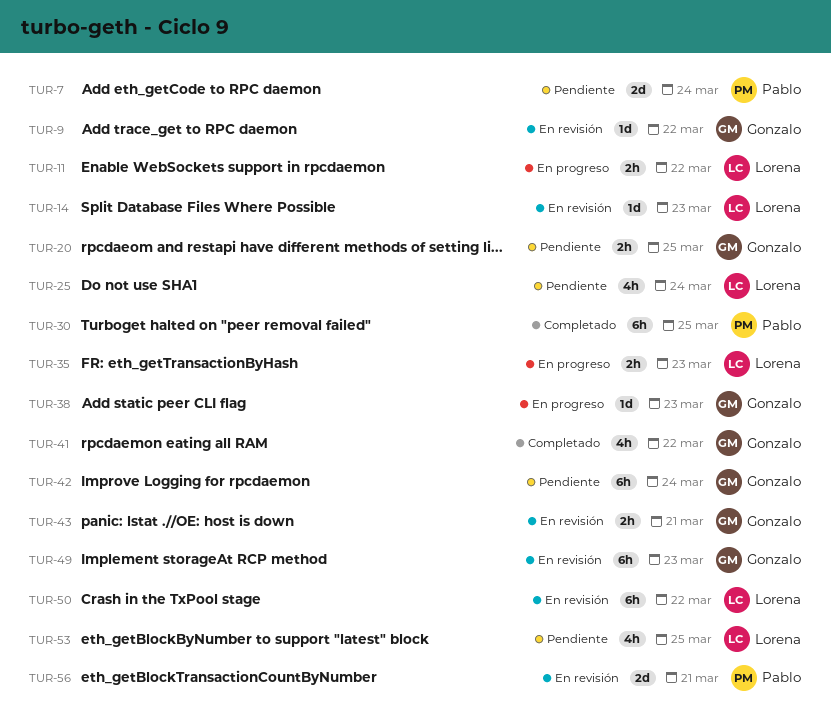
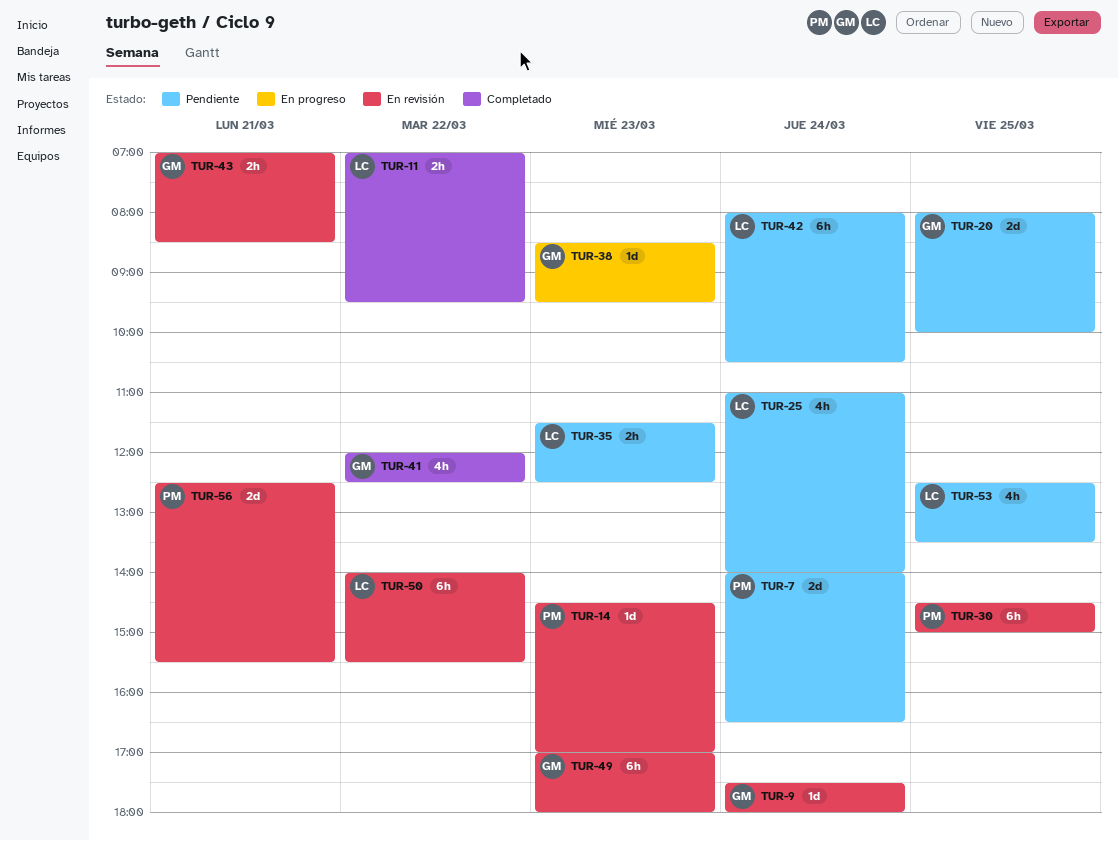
TUR-9, day: Mar 22 -> Mar 24
TUR-11, status: En progreso -> Completado
TUR-14, owner: Lorena -> Pablo
TUR-20, estimate: 2h -> 2d
TUR-30, status: Completado -> En revisión
TUR-35, status: En progreso -> Pendiente
TUR-42, owner: Gonzalo -> Lorena

